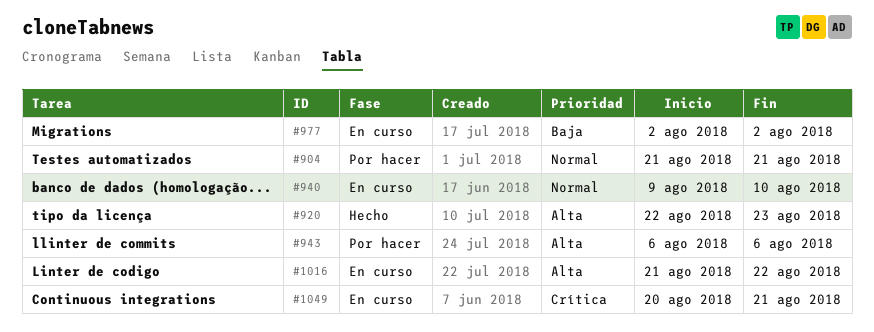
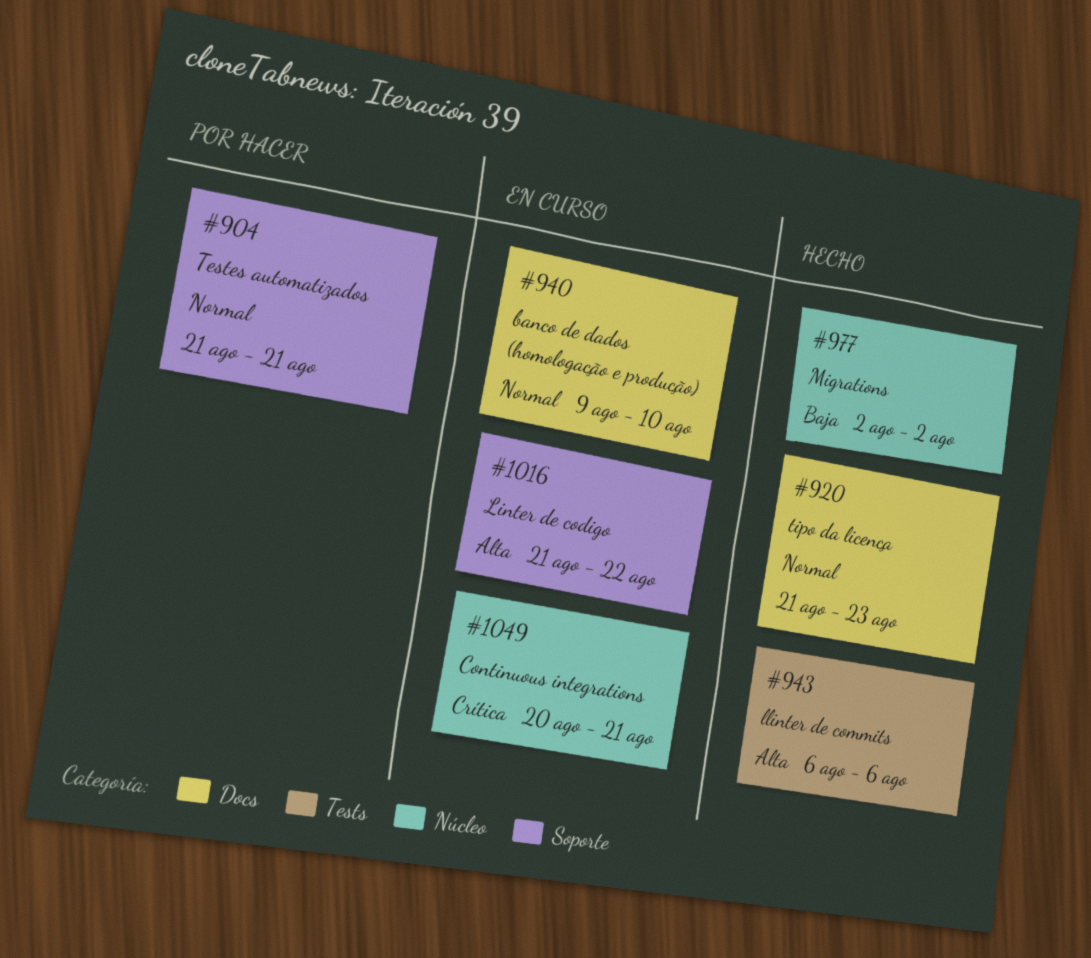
#920, priority: Alta -> Normal
#920, start: Aug 22 -> Aug 21
#943, status: Por hacer -> Hecho
#977, status: En curso -> Hecho

